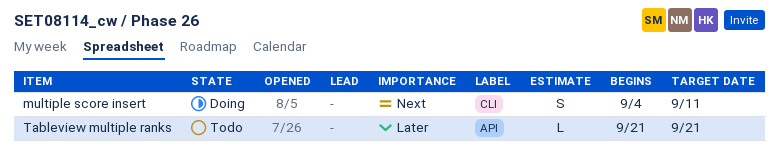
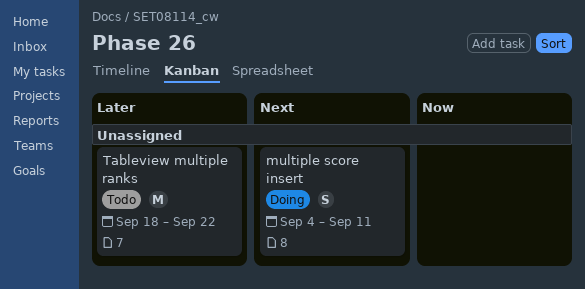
Tableview multiple ranks, estimate: L -> M
Tableview multiple ranks, start: Sep 21 -> Sep 18
Tableview multiple ranks, due: Sep 21 -> Sep 22

